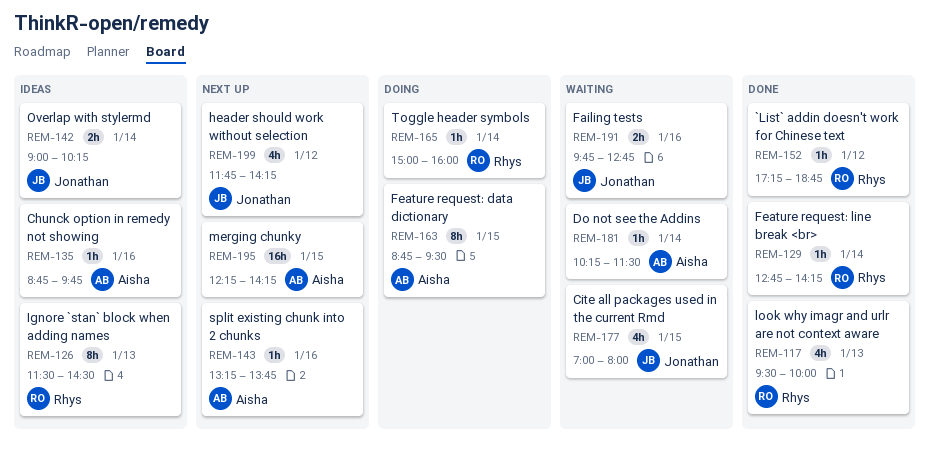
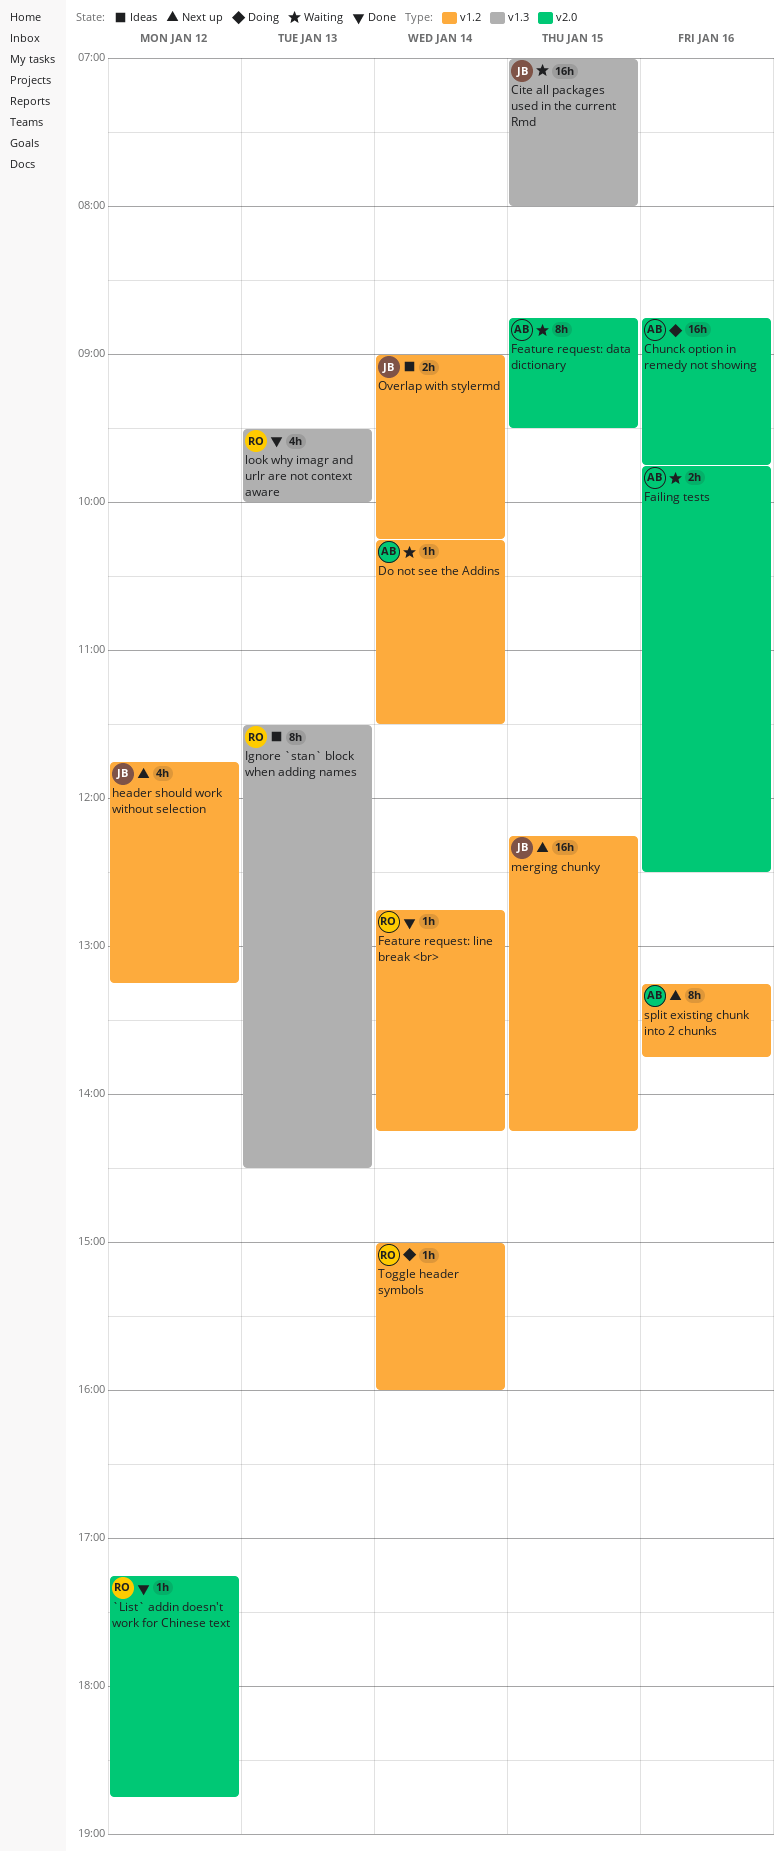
Chunck option in remedy not showing, status: Ideas -> Doing
Chunck option in remedy not showing, estimate: 1h -> 16h
Cite all packages used in the current Rmd, estimate: 4h -> 16h
Failing tests, owner: Jonathan -> Aisha
Failing tests, ends: 12:45 -> 12:30
Feature request: data dictionary, status: Doing -> Waiting
header should work without selection, ends: 14:15 -> 13:15
merging chunky, owner: Aisha -> Jonathan
split existing chunk into 2 chunks, estimate: 1h -> 8h

